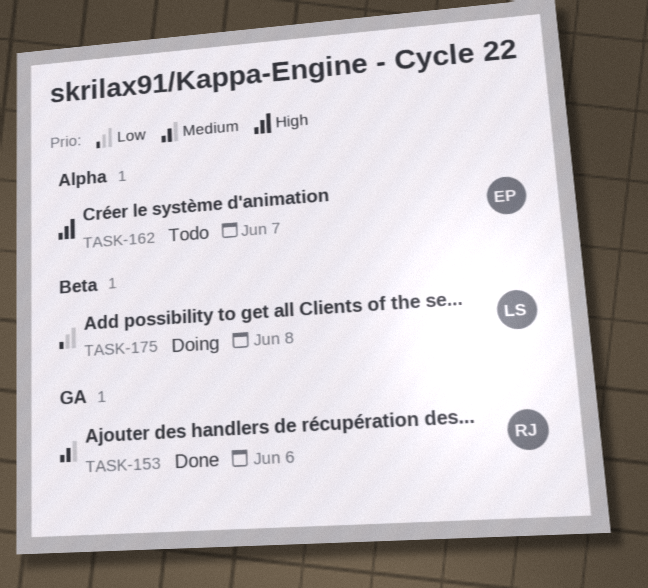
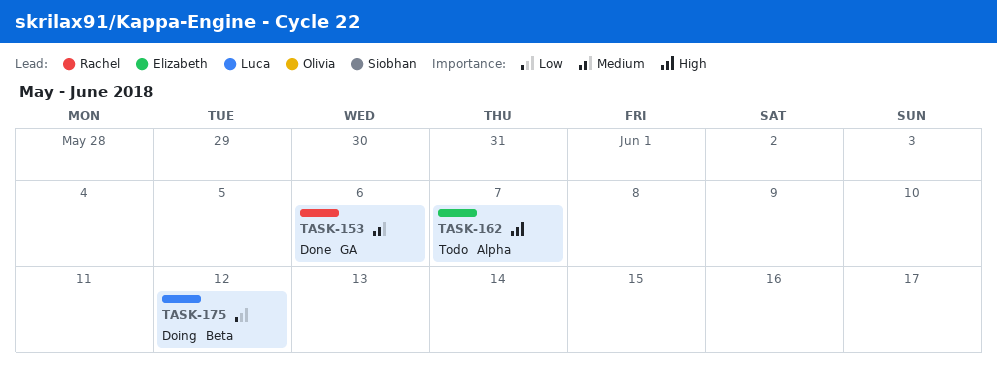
TASK-175, due: Jun 8 -> Jun 12

